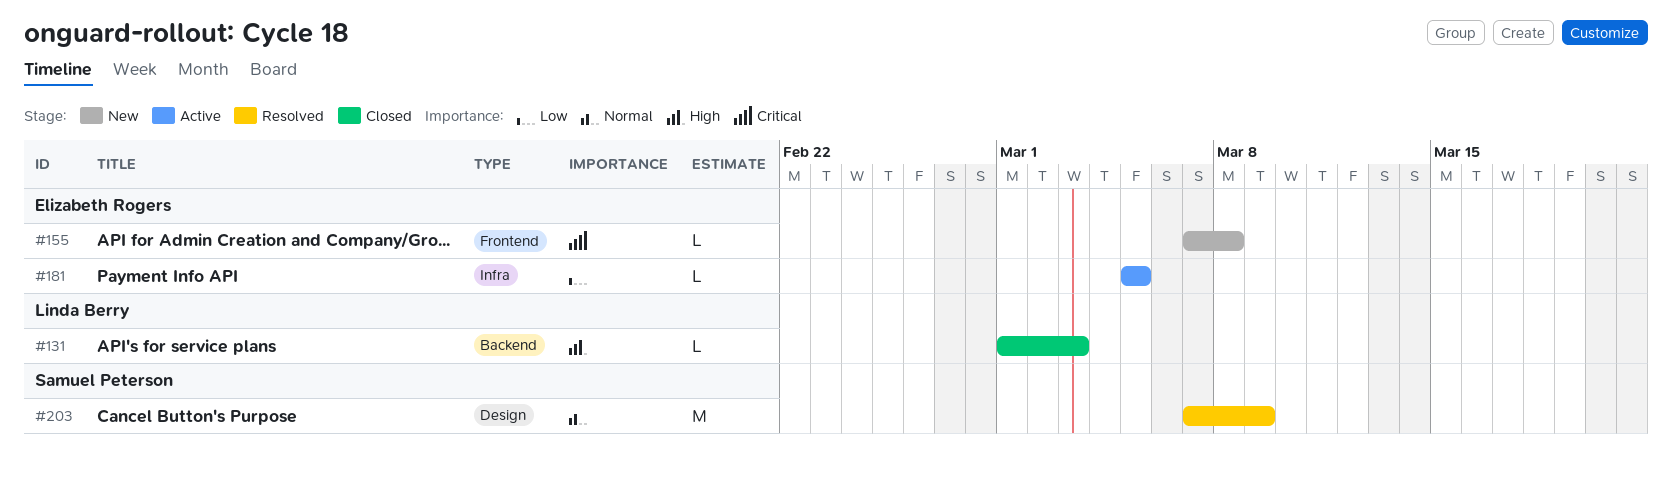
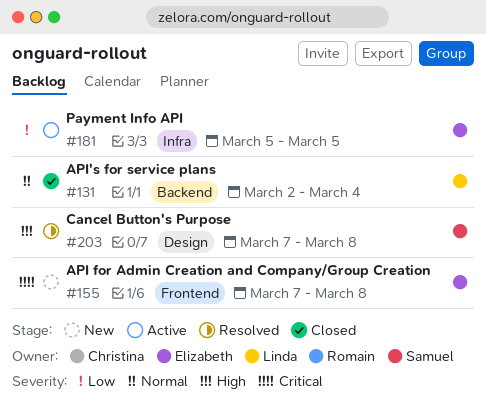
#131, priority: High -> Normal
#131, start: Mar 1 -> Mar 2
#131, due: Mar 3 -> Mar 4
#203, priority: Normal -> High
#203, due: Mar 9 -> Mar 8

